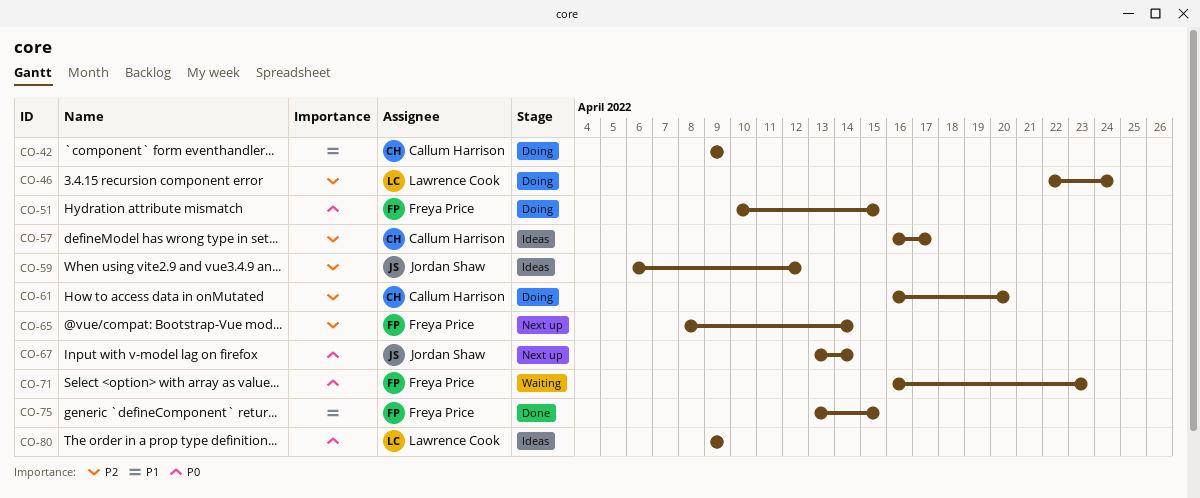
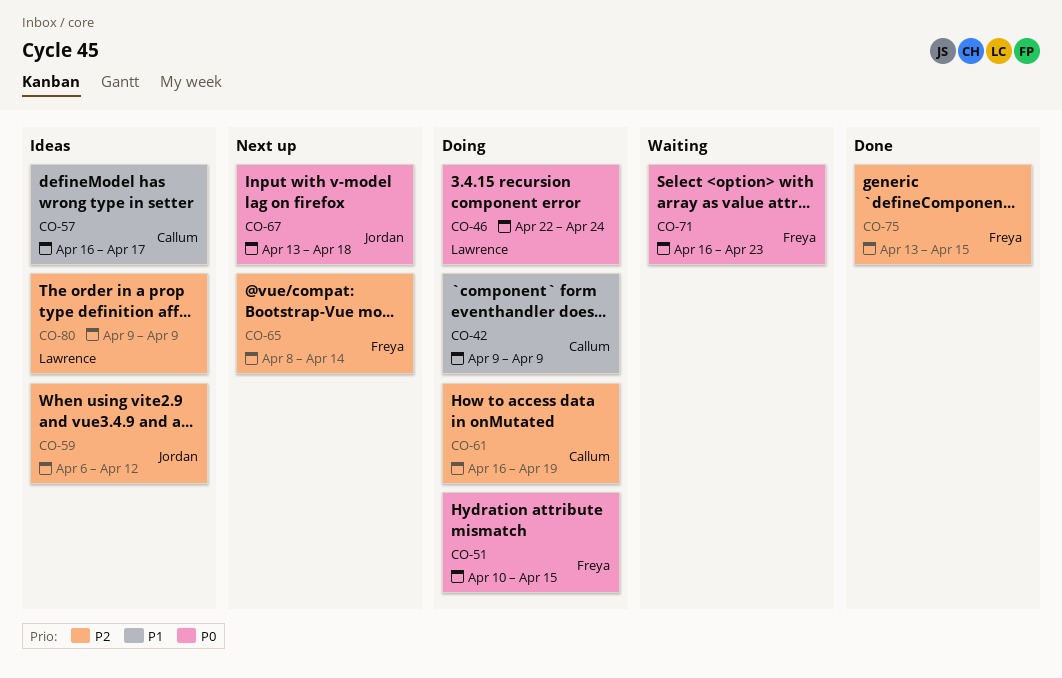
CO-46, priority: P2 -> P0
CO-57, priority: P2 -> P1
CO-61, due: Apr 20 -> Apr 19
CO-67, due: Apr 14 -> Apr 18
CO-75, priority: P1 -> P2
CO-80, priority: P0 -> P2

